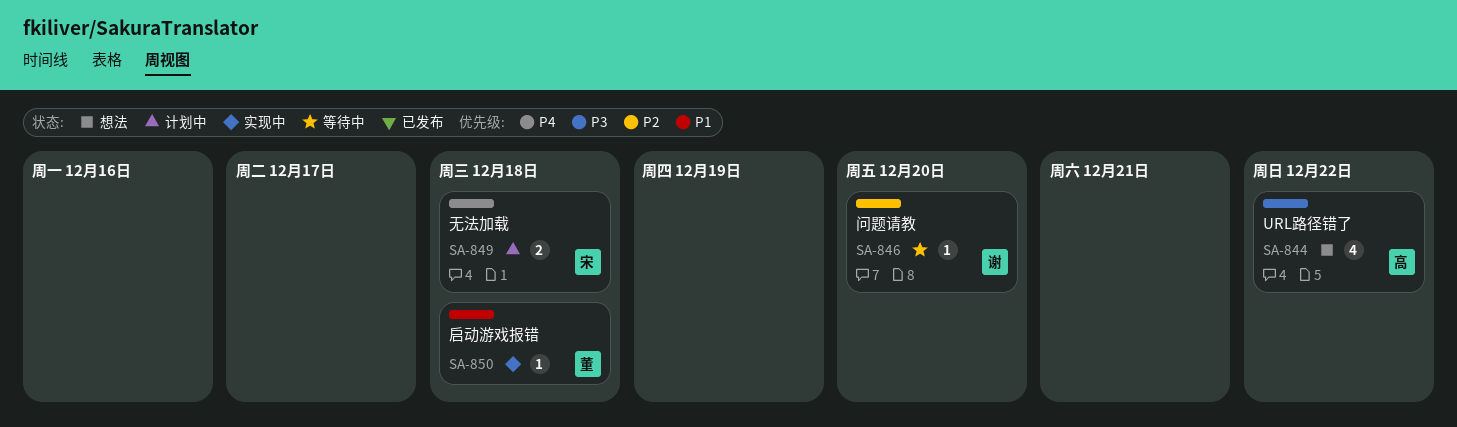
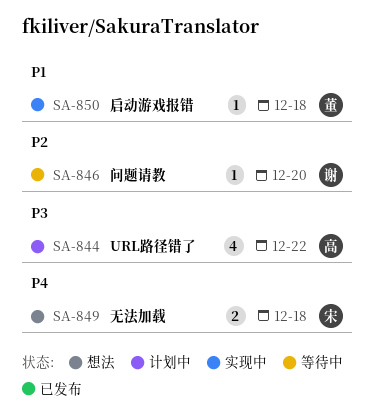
SA-844, status: 想法 -> 计划中
SA-849, status: 计划中 -> 想法

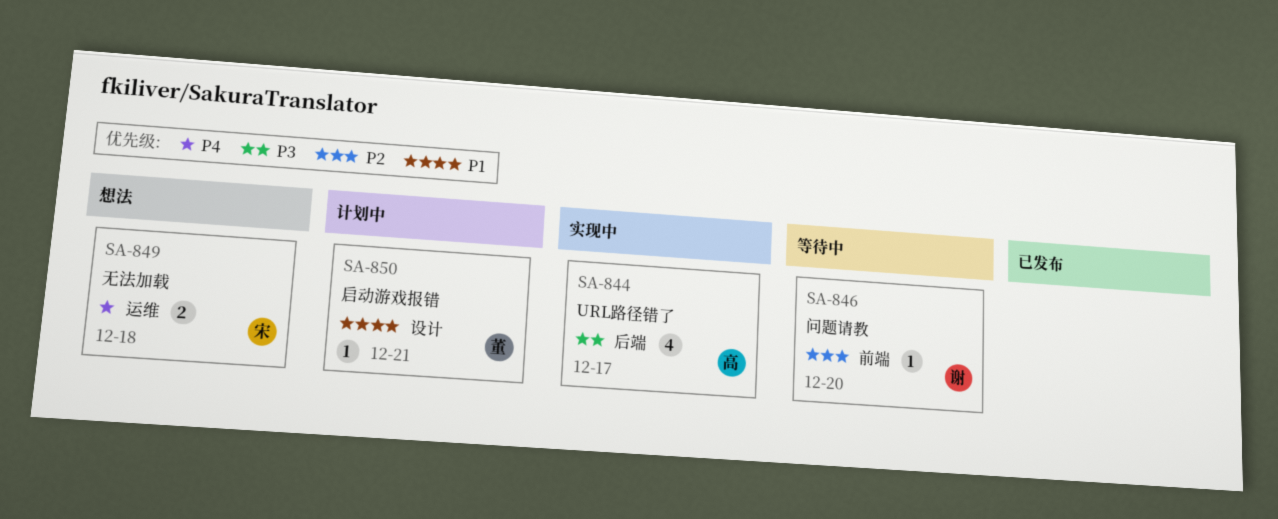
SA-844, status: 计划中 -> 实现中
SA-844, due: Dec 22 -> Dec 17
SA-850, status: 实现中 -> 计划中
SA-850, due: Dec 18 -> Dec 21

